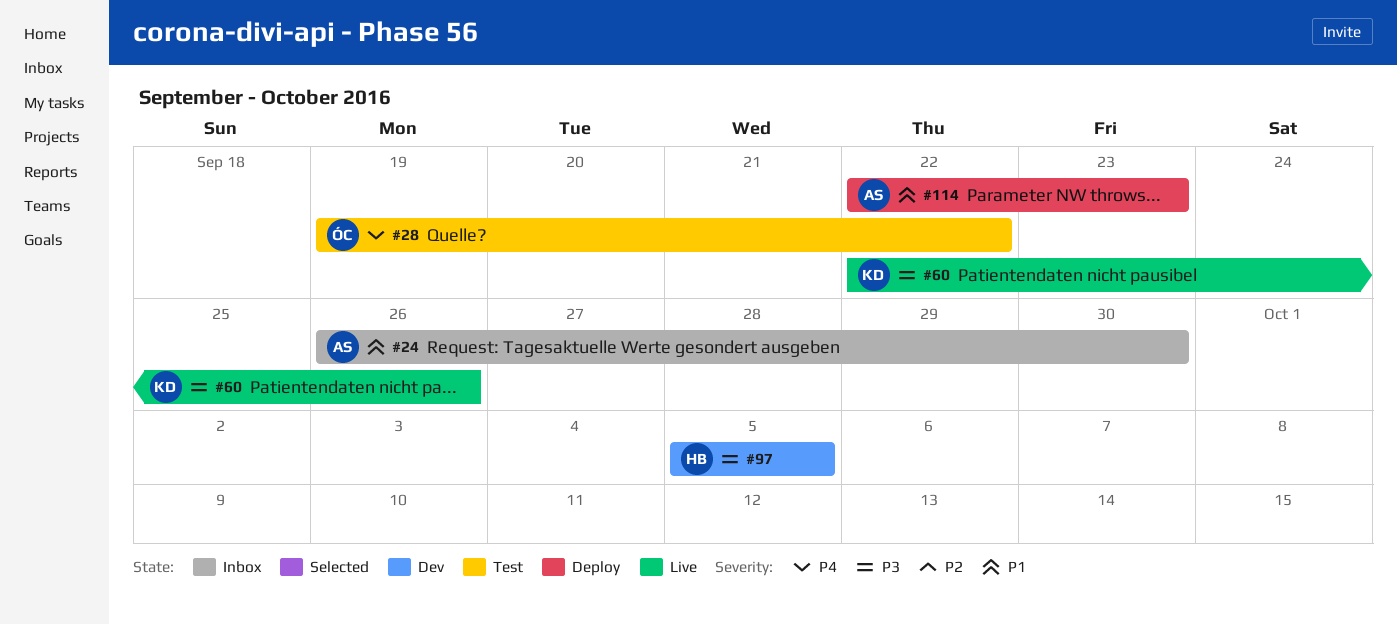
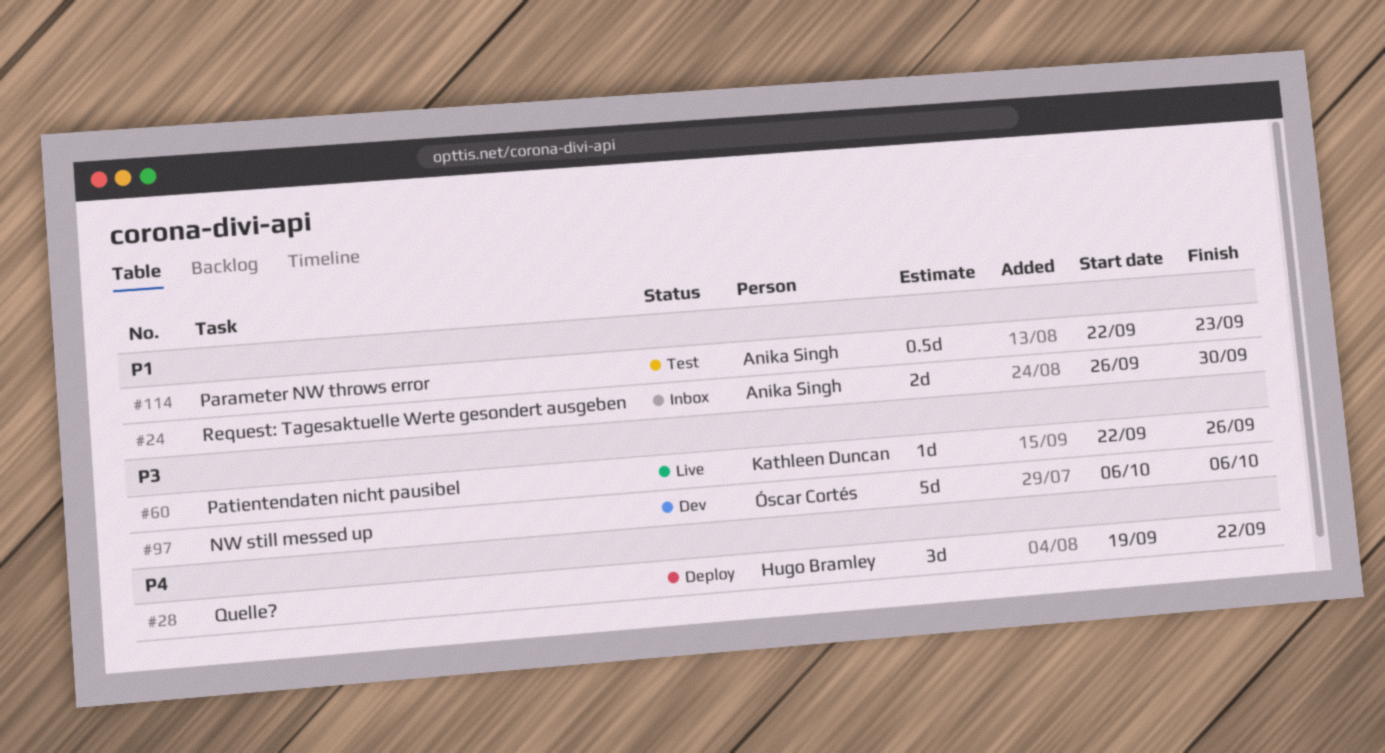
#28, status: Test -> Deploy
#28, owner: Óscar Cortés -> Hugo Bramley
#97, owner: Hugo Bramley -> Óscar Cortés
#97, start: Oct 5 -> Oct 6
#97, due: Oct 5 -> Oct 6
#114, status: Deploy -> Test

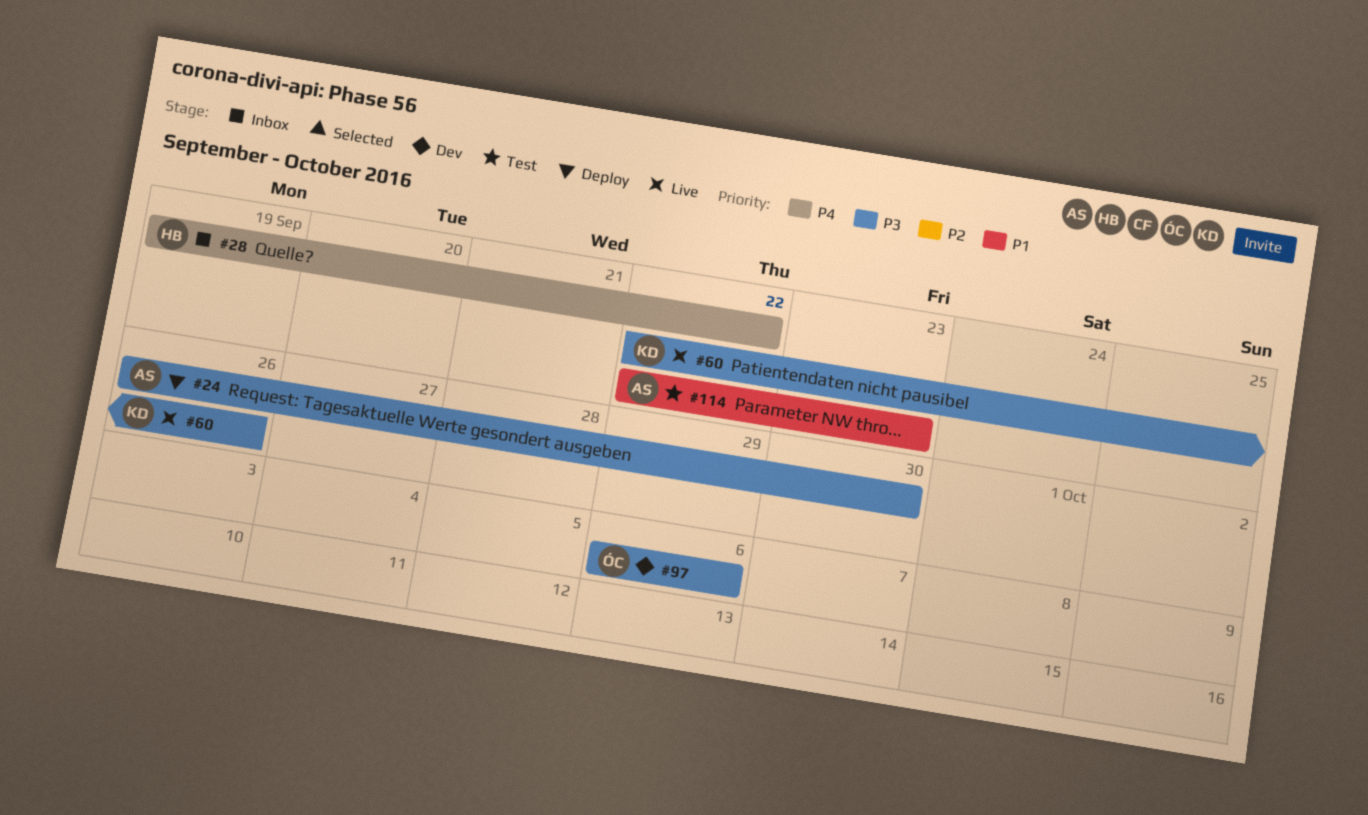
#24, status: Inbox -> Deploy
#24, priority: P1 -> P3
#28, status: Deploy -> Inbox

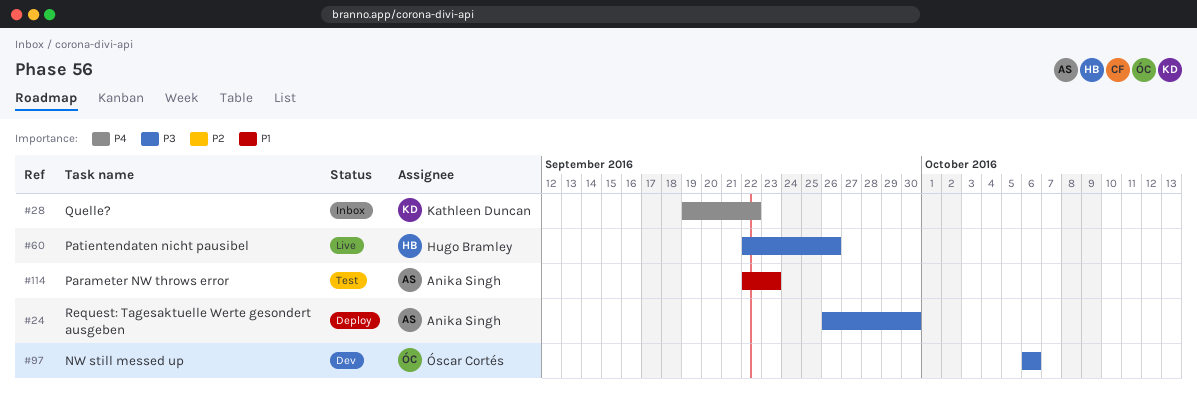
#28, owner: Hugo Bramley -> Kathleen Duncan
#60, owner: Kathleen Duncan -> Hugo Bramley

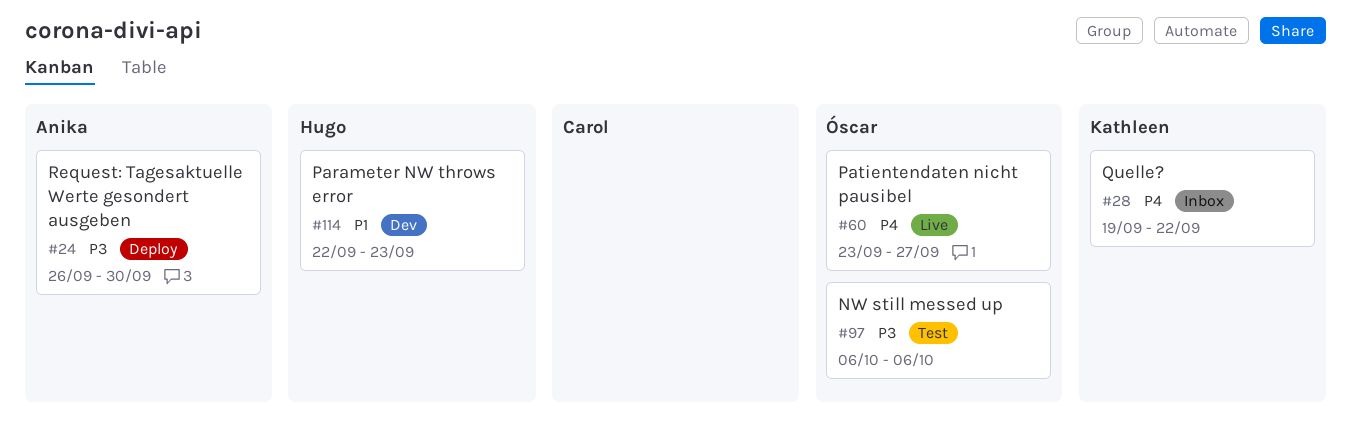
#60, owner: Hugo Bramley -> Óscar Cortés
#60, priority: P3 -> P4
#60, start: Sep 22 -> Sep 23
#60, due: Sep 26 -> Sep 27
#97, status: Dev -> Test
#114, status: Test -> Dev
#114, owner: Anika Singh -> Hugo Bramley

